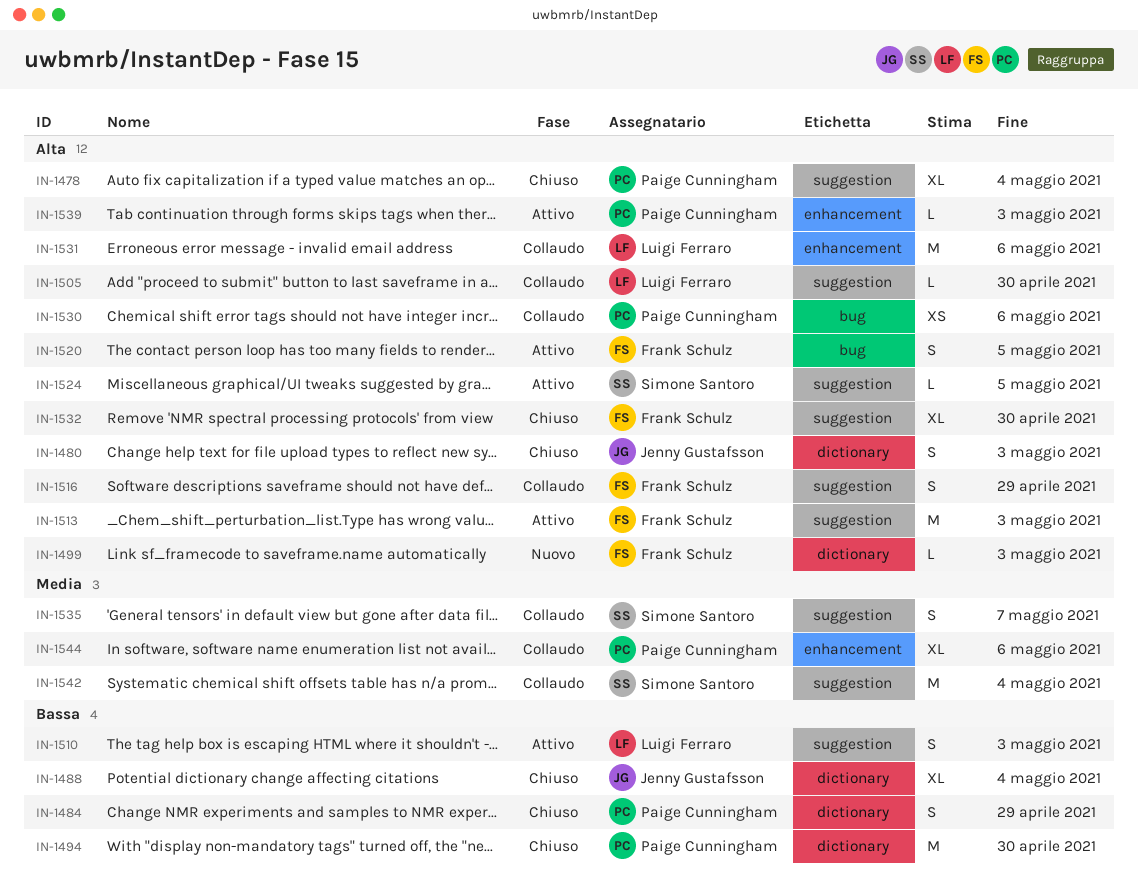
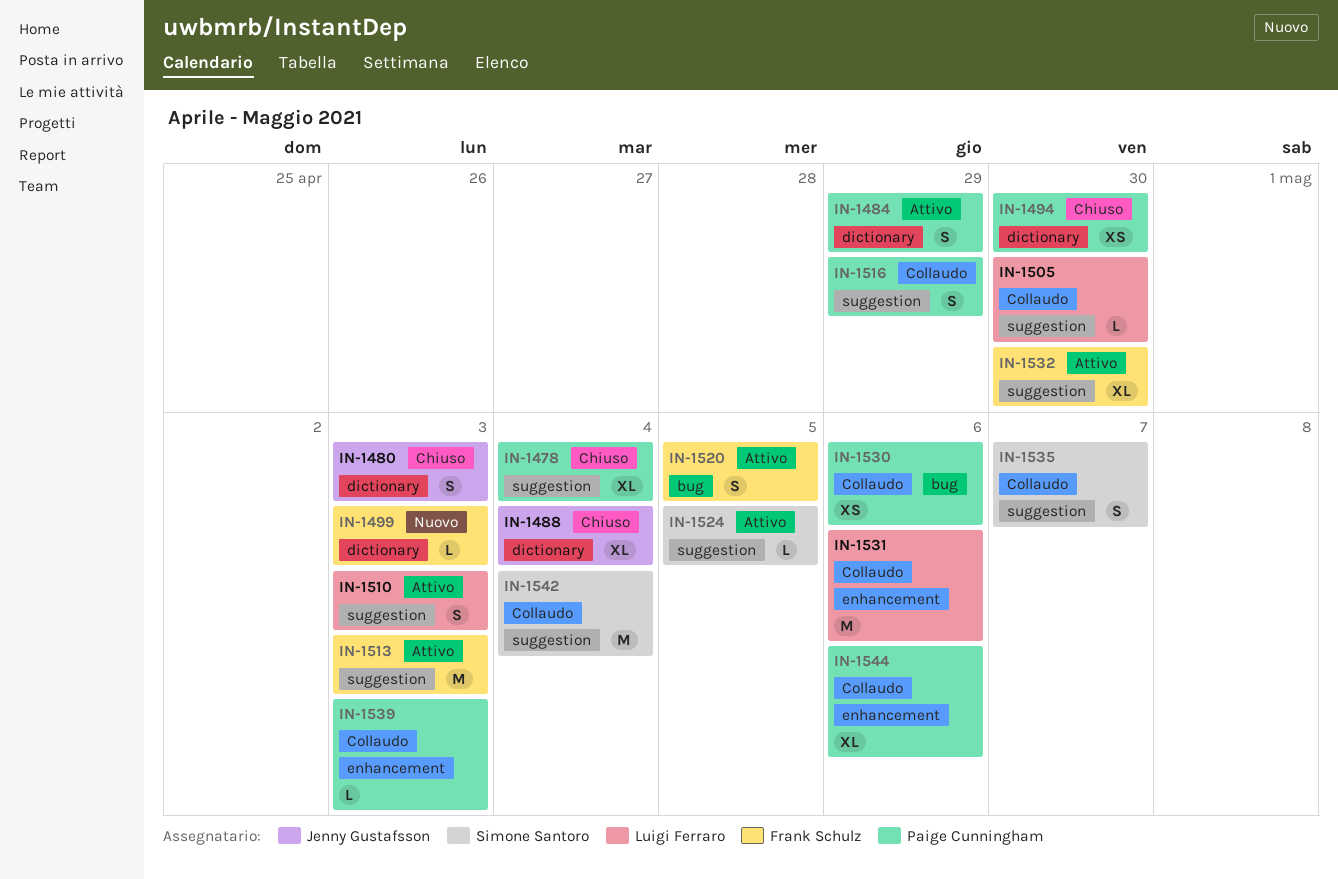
IN-1484, status: Chiuso -> Attivo
IN-1494, estimate: M -> XS
IN-1516, owner: Frank Schulz -> Paige Cunningham
IN-1532, status: Chiuso -> Attivo
IN-1539, status: Attivo -> Collaudo

